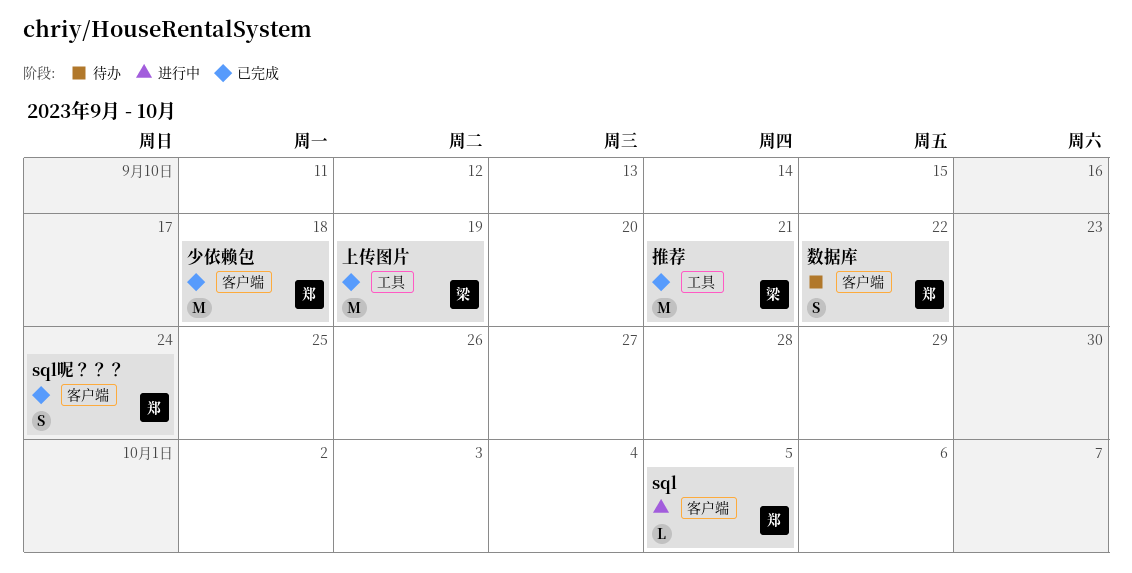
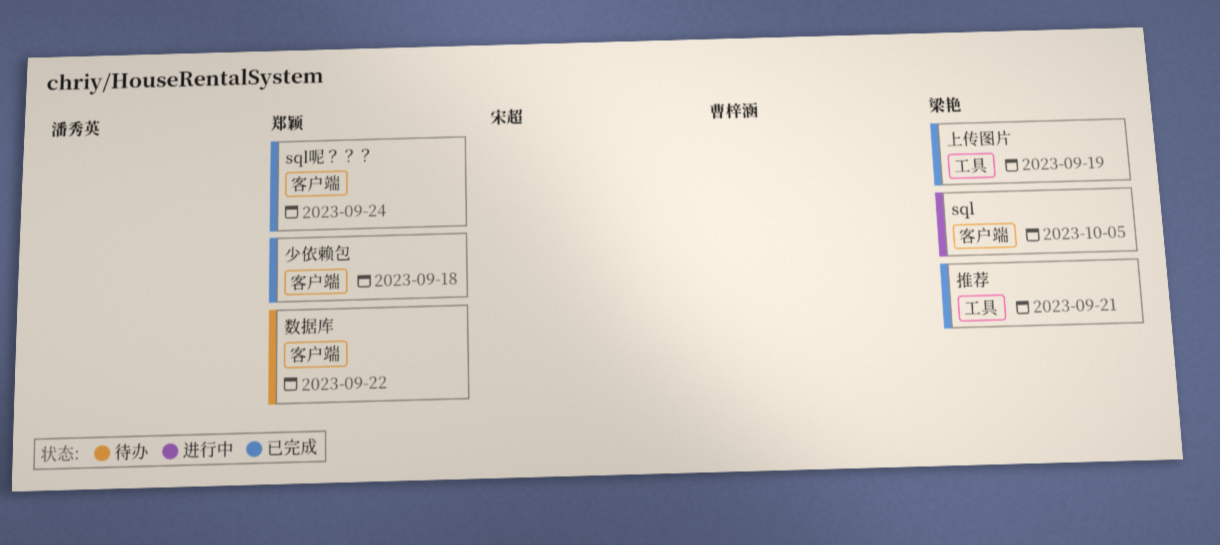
sql, owner: 郑颖 -> 梁艳

